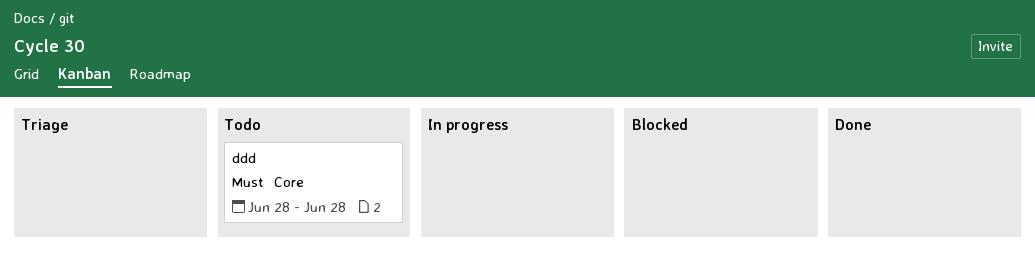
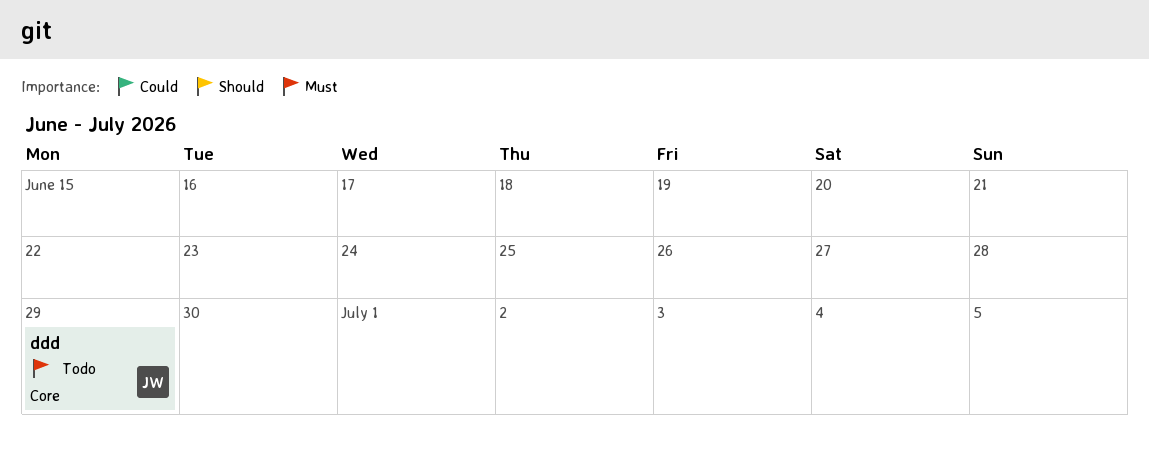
ddd, due: Jun 28 -> Jun 29

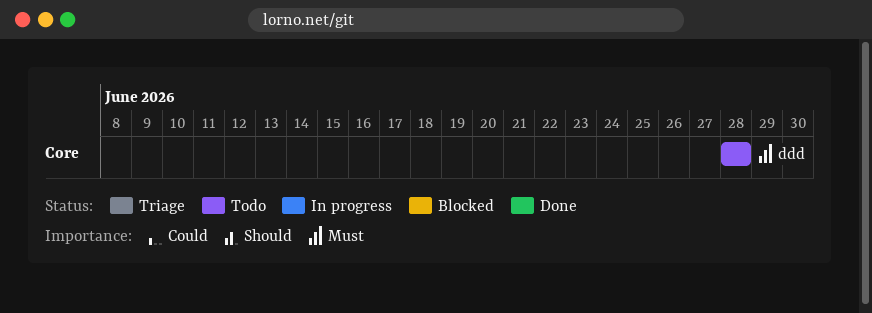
ddd, due: Jun 29 -> Jun 28

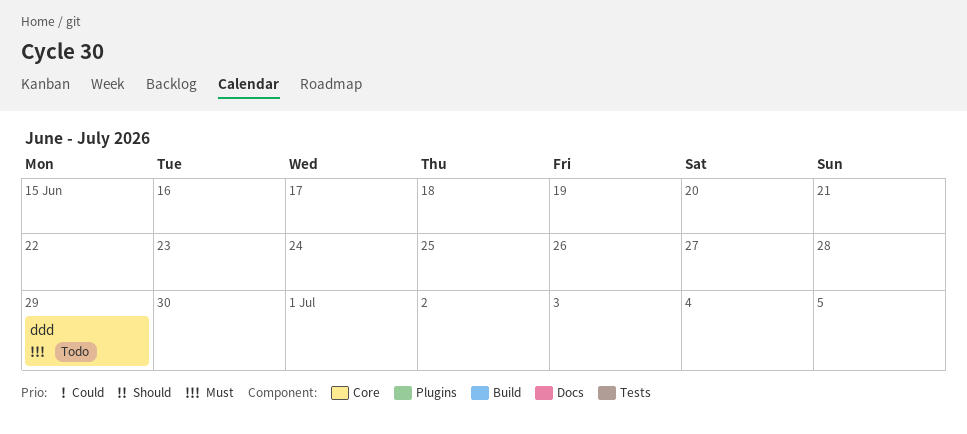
ddd, due: Jun 28 -> Jun 29

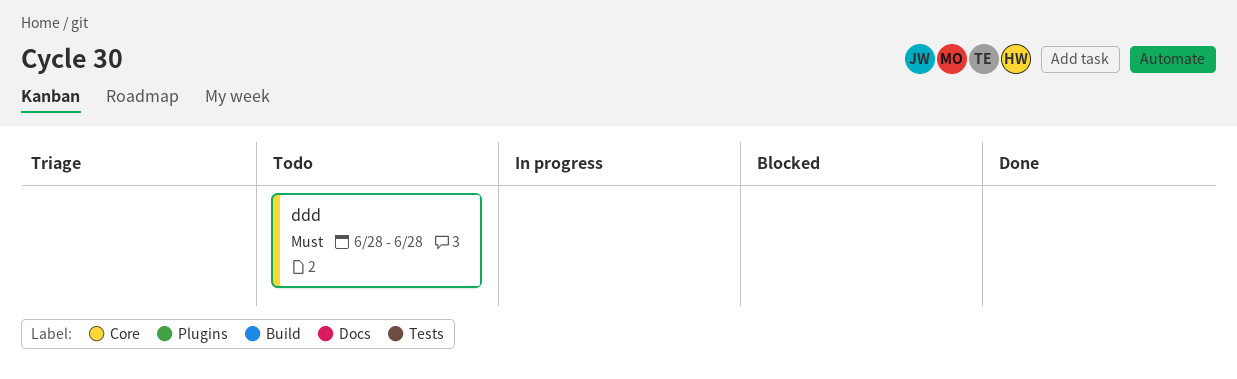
ddd, due: Jun 29 -> Jun 28

